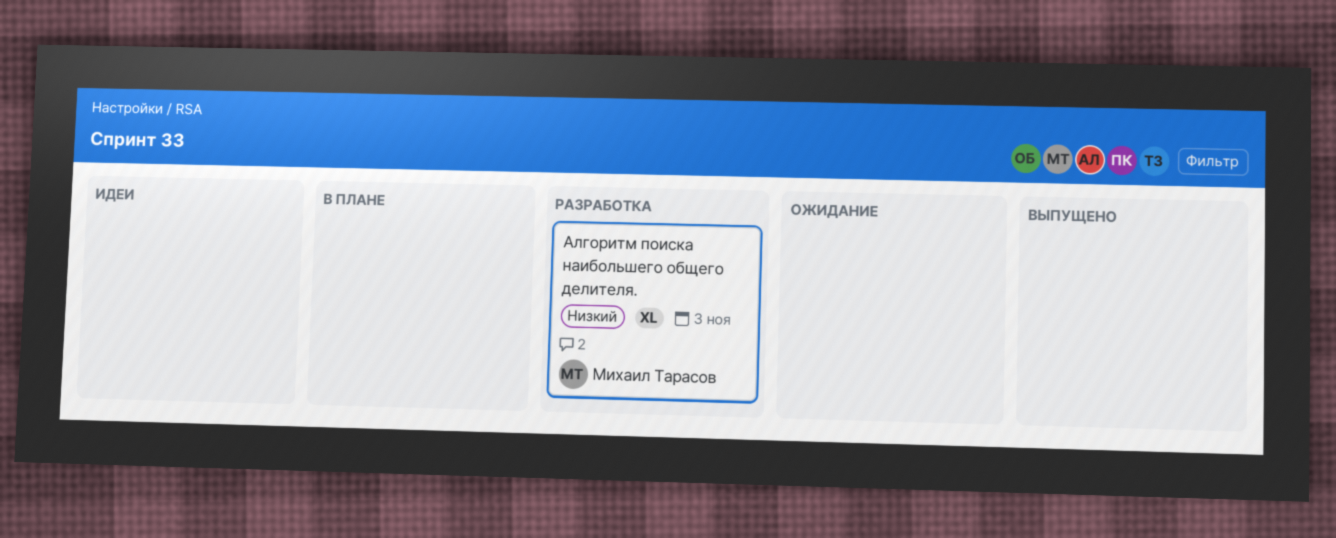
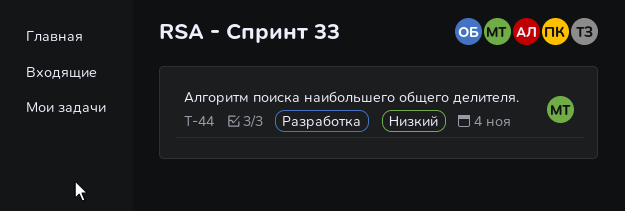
Алгоритм поиска наибольшего общего делителя., due: Nov 3 -> Nov 4

